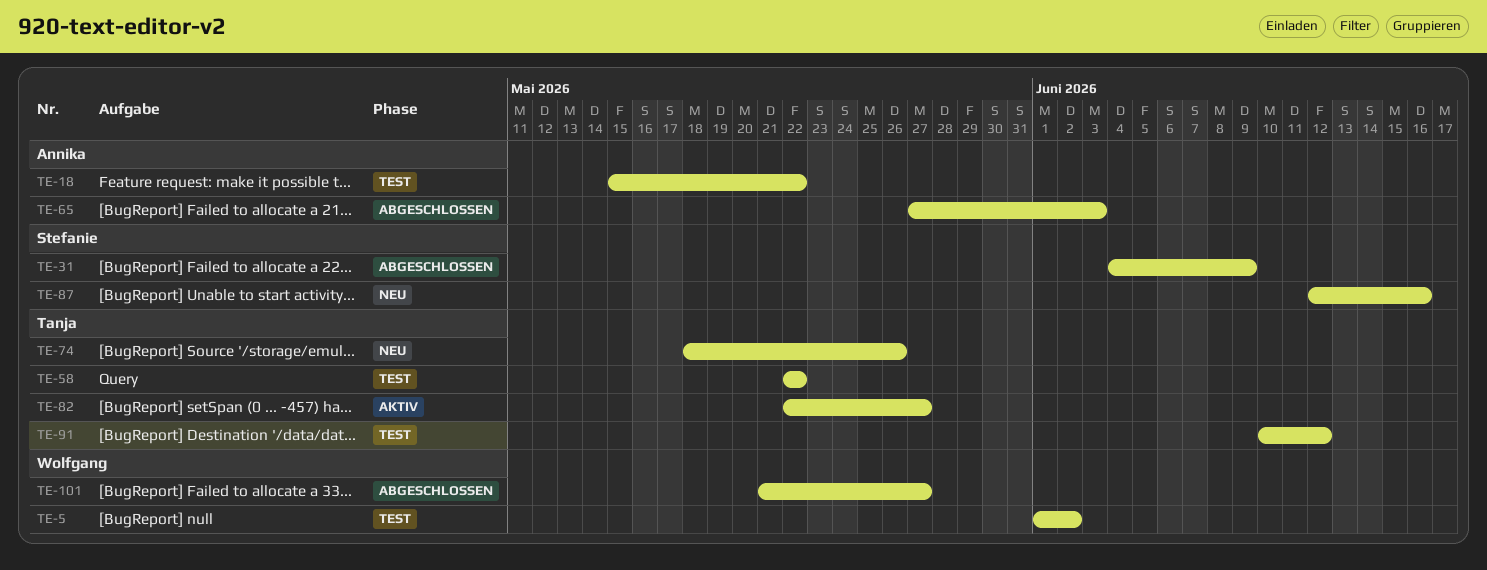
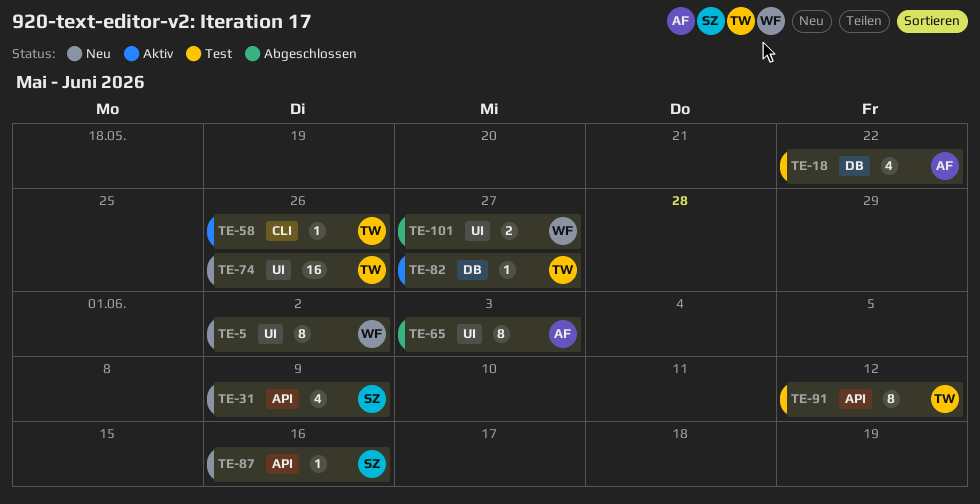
TE-5, status: Test -> Neu
TE-31, status: Abgeschlossen -> Neu
TE-58, status: Test -> Aktiv
TE-58, due: May 22 -> May 26

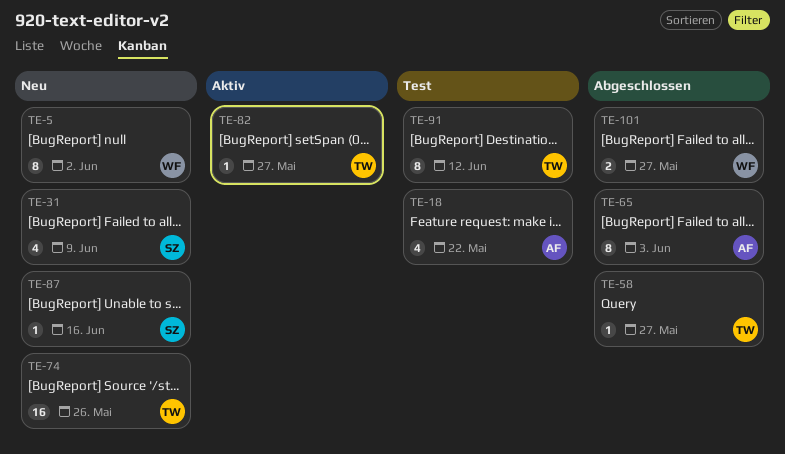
TE-58, status: Aktiv -> Abgeschlossen
TE-58, due: May 26 -> May 27

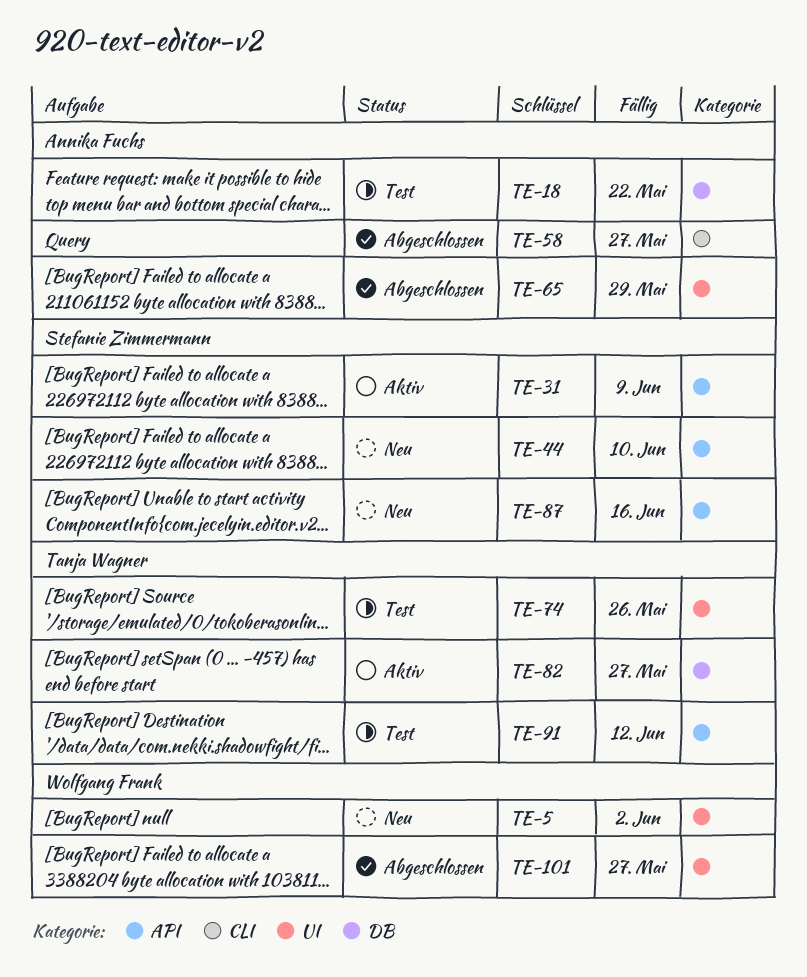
TE-31, status: Neu -> Aktiv
TE-44: none -> present
TE-58, owner: Tanja Wagner -> Annika Fuchs
TE-65, due: Jun 3 -> May 29
TE-74, status: Neu -> Test

